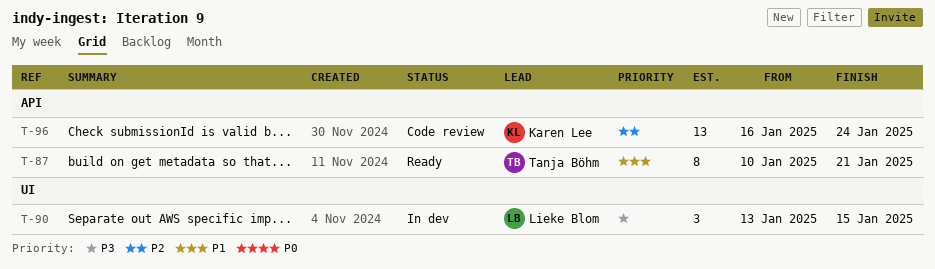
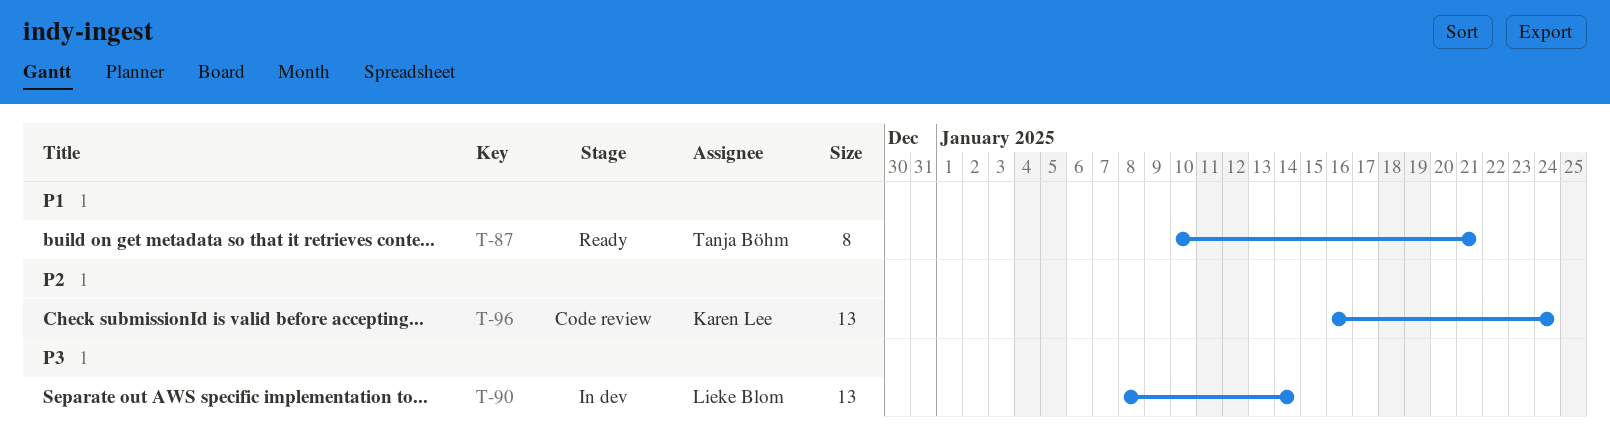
T-90, estimate: 3 -> 13
T-90, start: Jan 13 -> Jan 8
T-90, due: Jan 15 -> Jan 14

